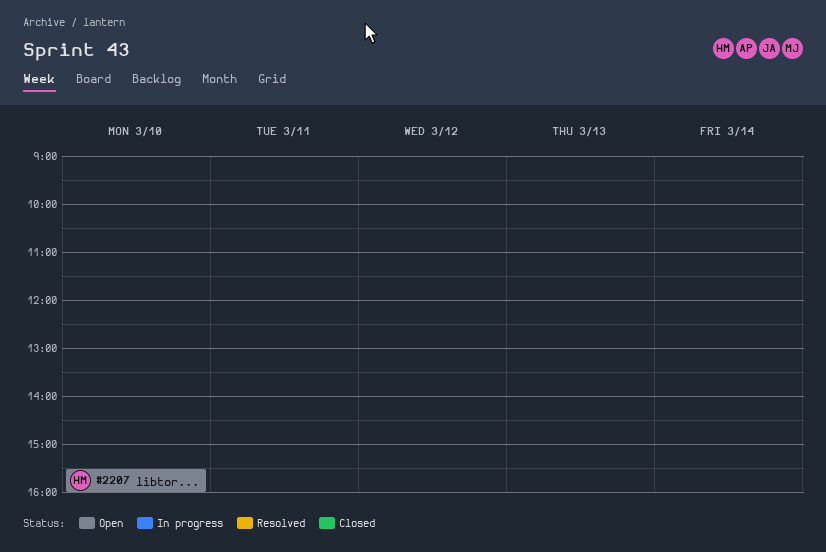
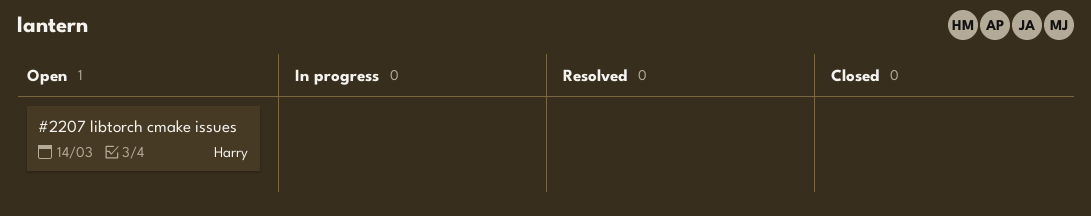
#2207, day: Mar 10 -> Mar 14

